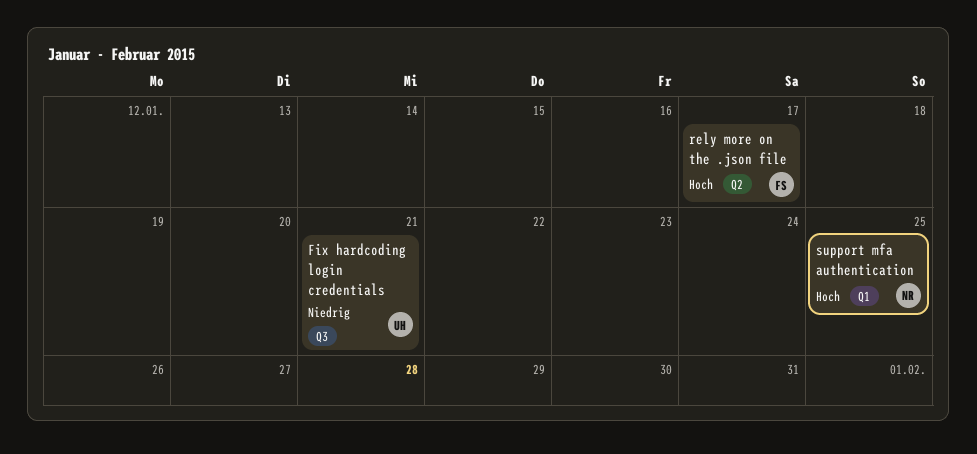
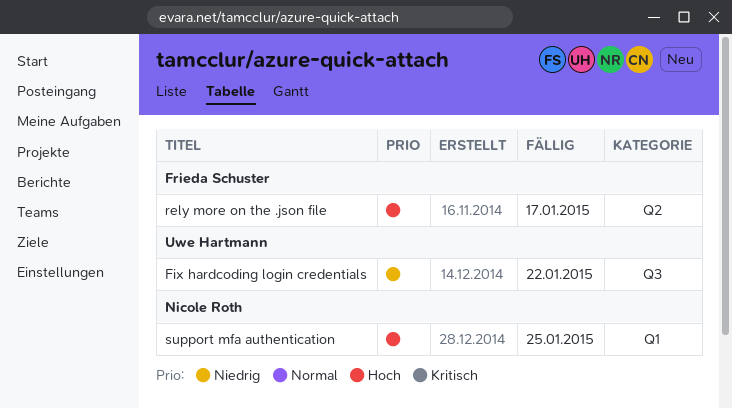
Fix hardcoding login credentials, due: Jan 21 -> Jan 22

